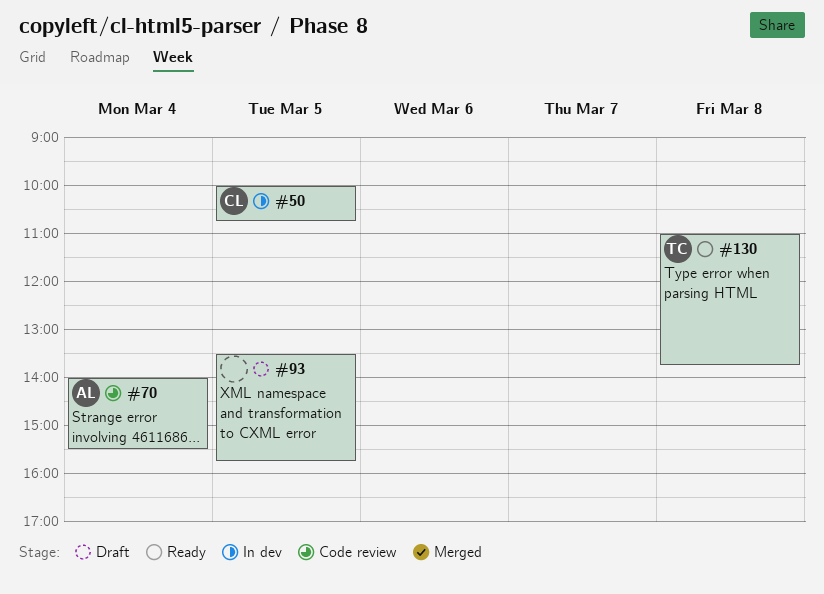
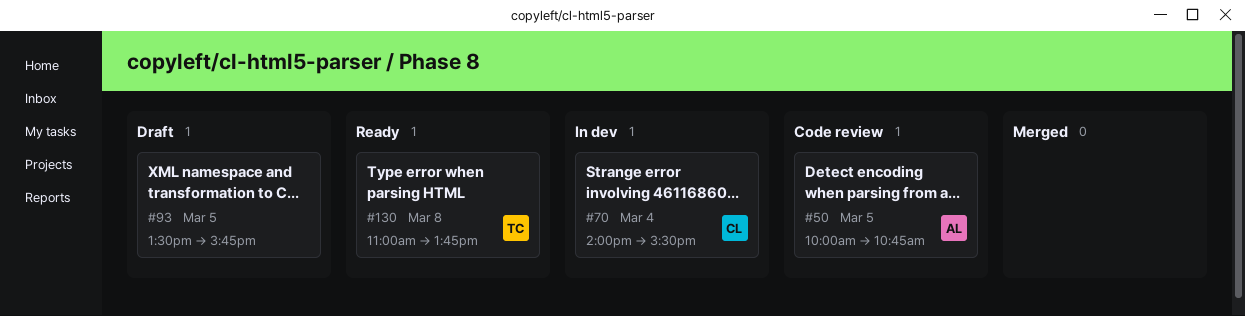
#50, status: In dev -> Code review
#50, owner: CL -> AL
#70, status: Code review -> In dev
#70, owner: AL -> CL

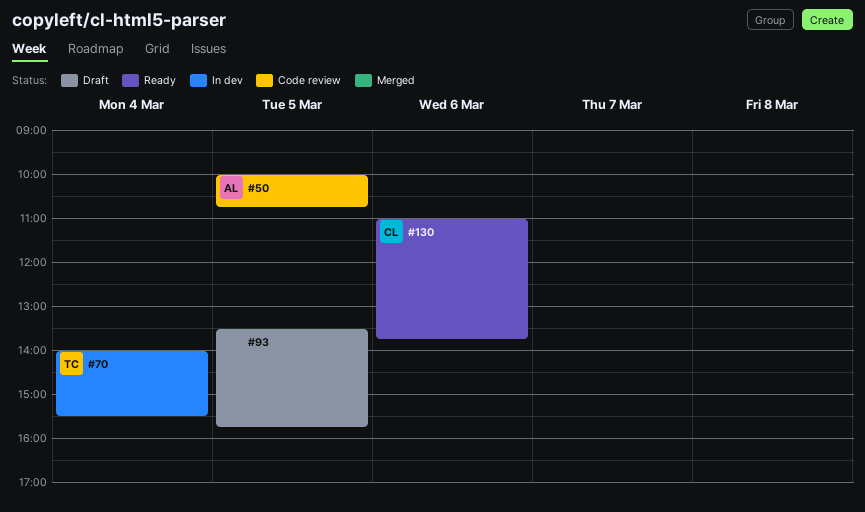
#70, owner: CL -> TC
#130, owner: TC -> CL
#130, day: Mar 8 -> Mar 6

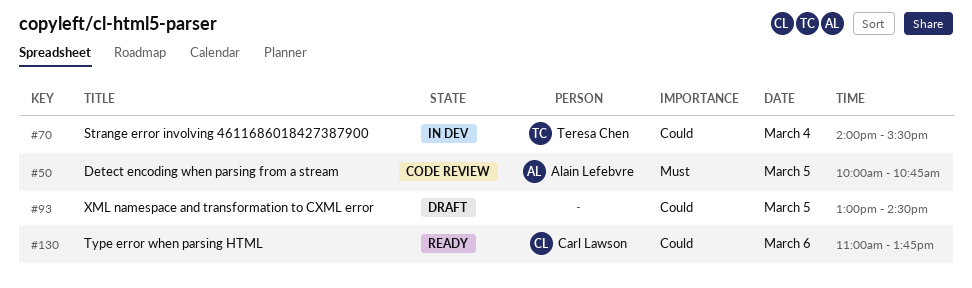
#93, begins: 13:30 -> 13:00
#93, ends: 15:45 -> 14:30

